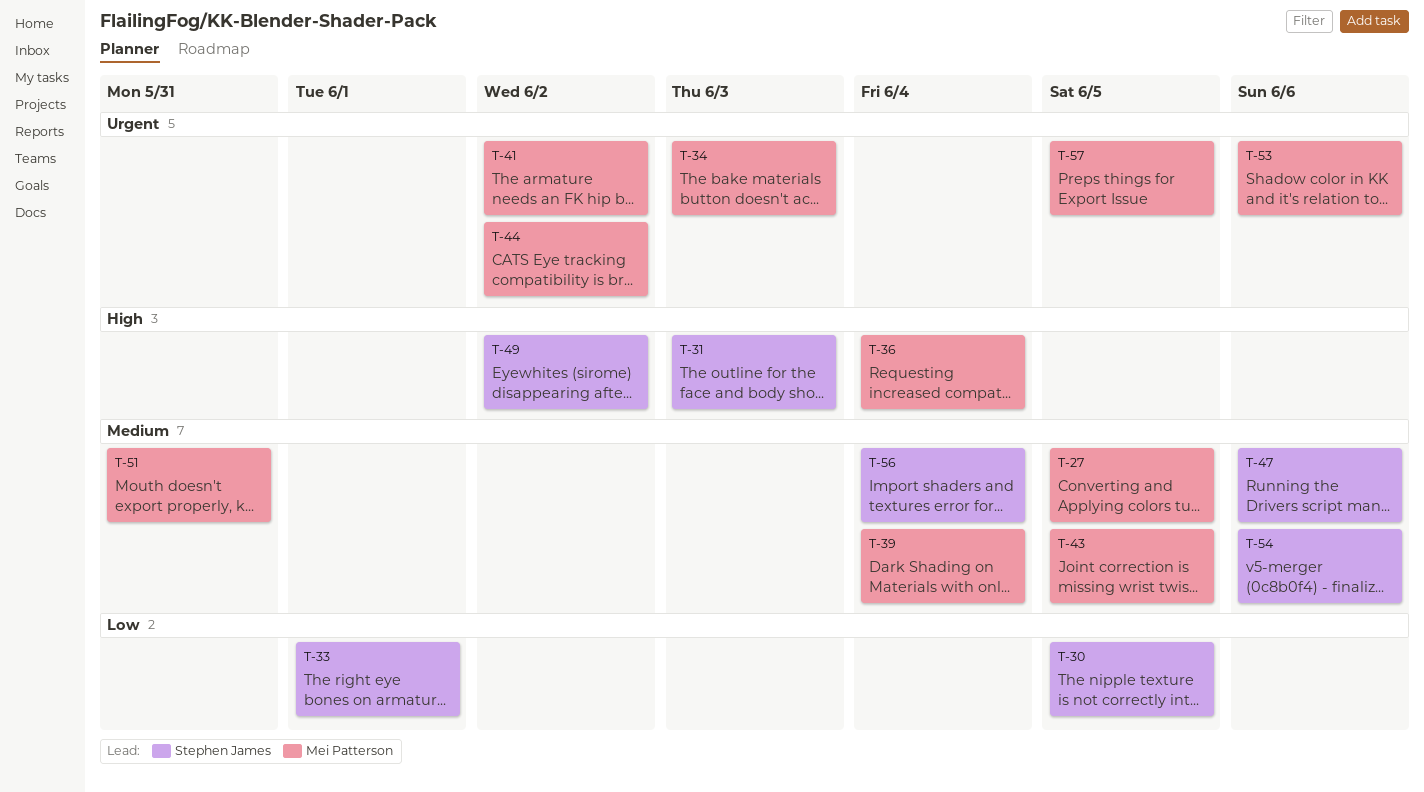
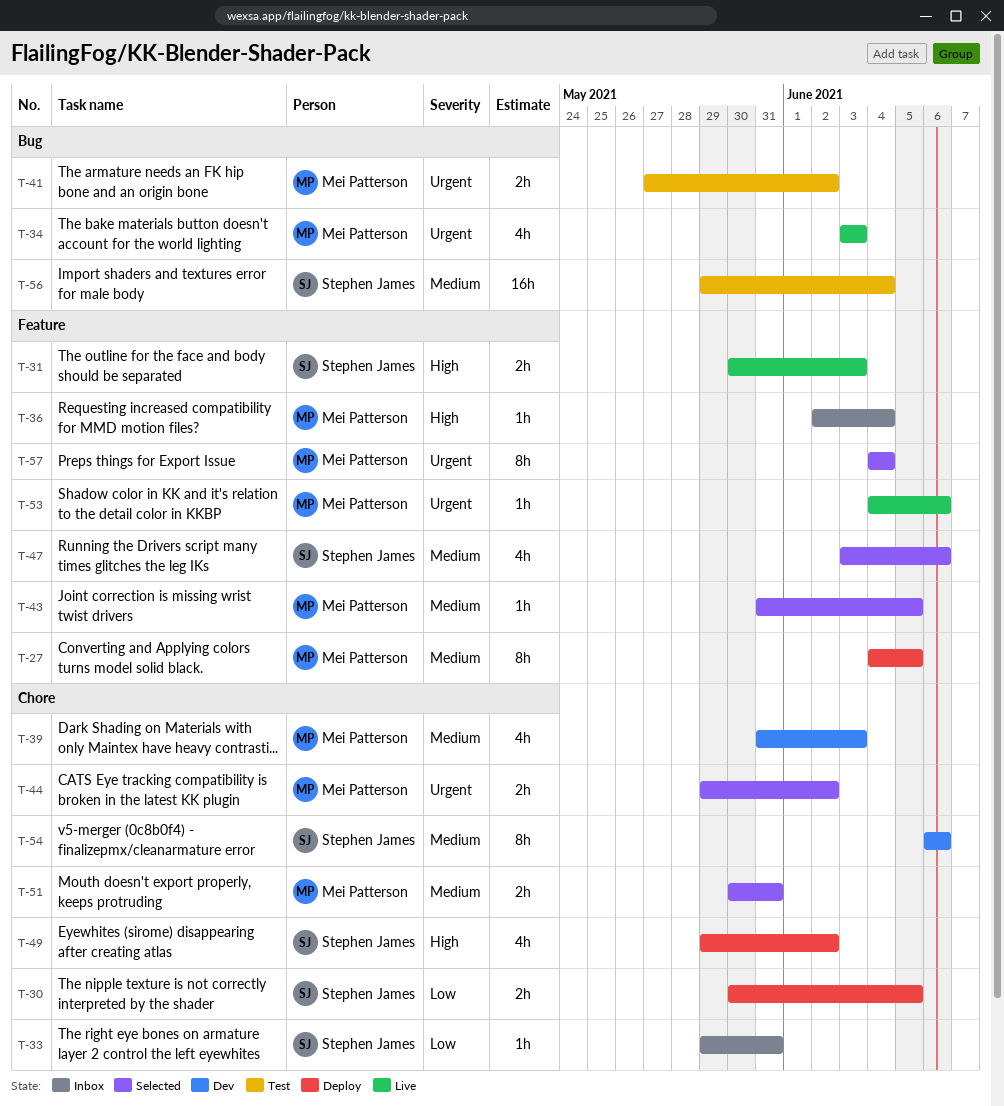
T-33, due: Jun 1 -> May 31
T-39, due: Jun 4 -> Jun 3
T-57, due: Jun 5 -> Jun 4

